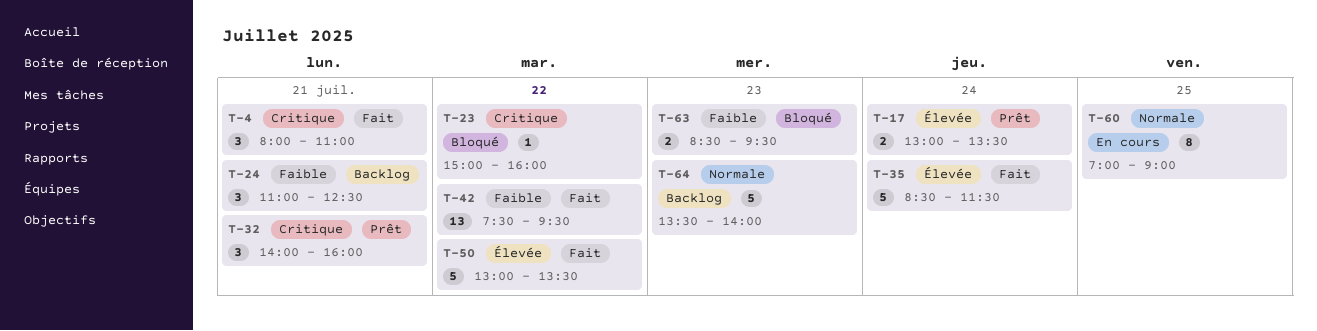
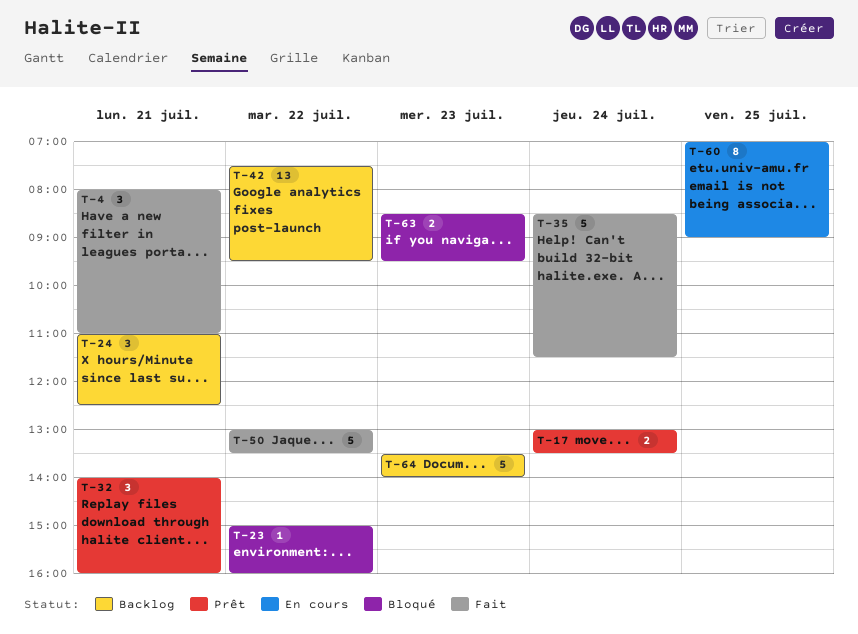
T-42, status: Fait -> Backlog

